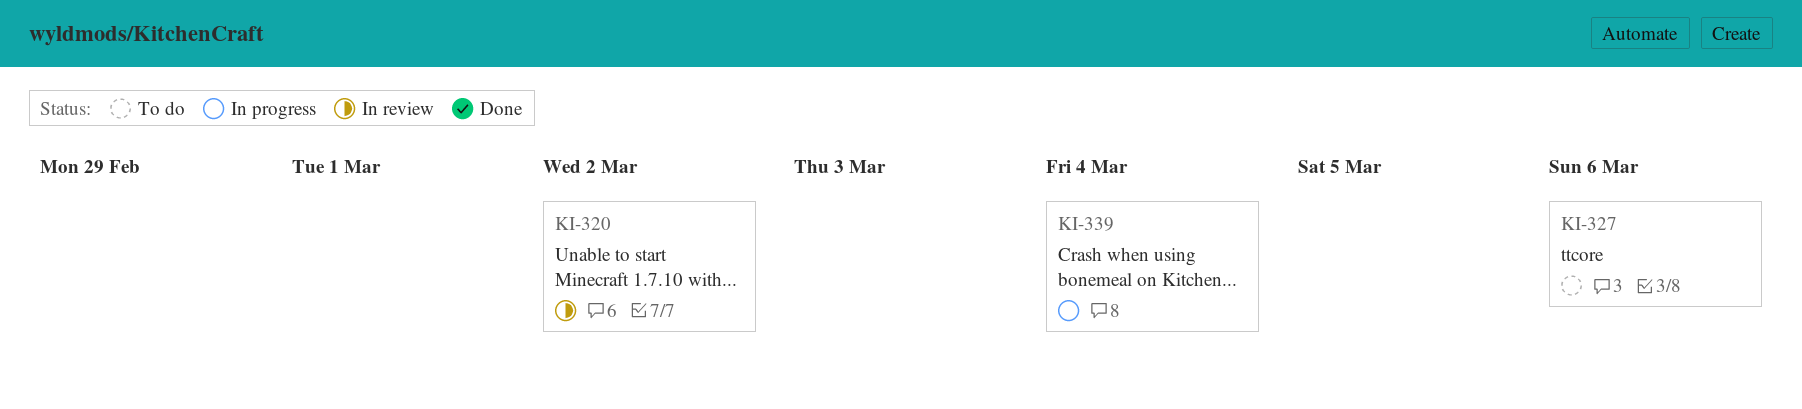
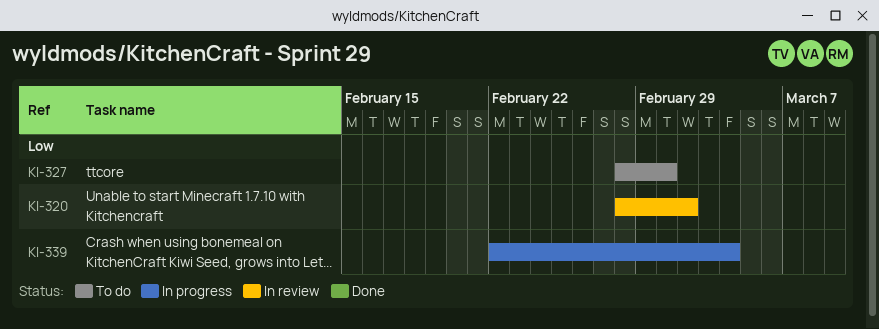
KI-327, due: Mar 6 -> Mar 1

